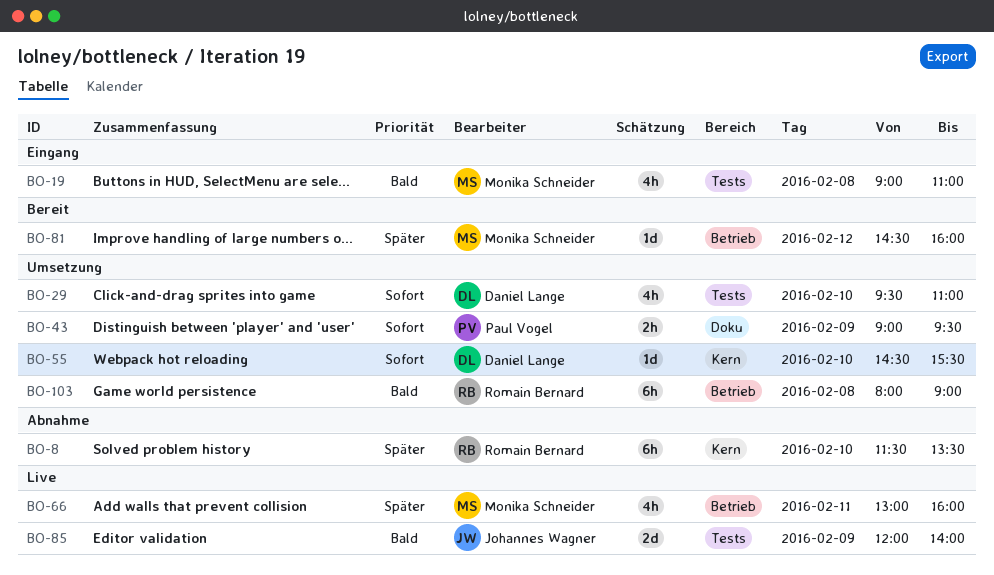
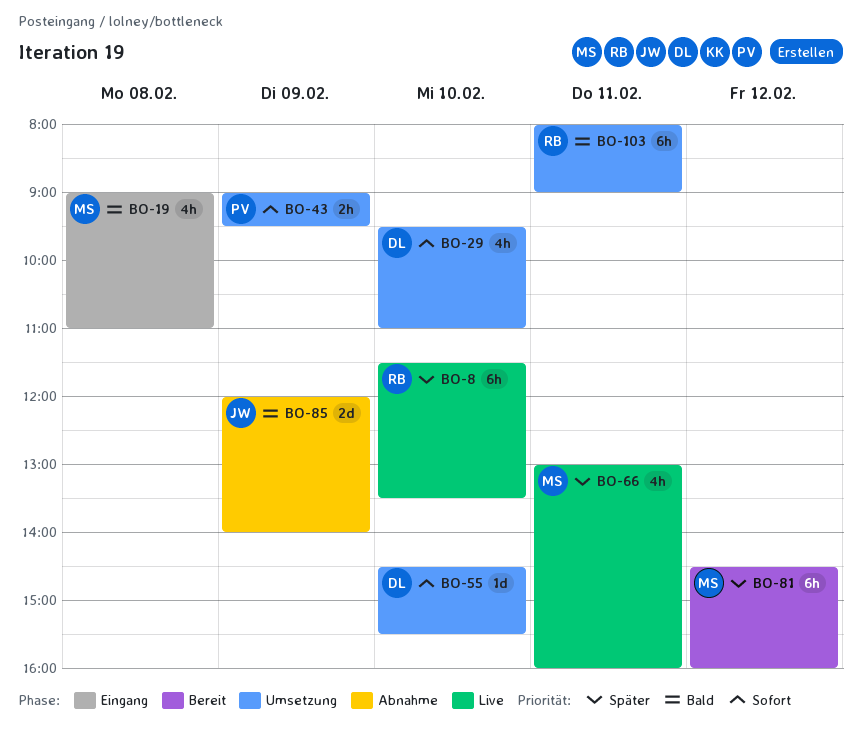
BO-8, status: Abnahme -> Live
BO-81, estimate: 1d -> 6h
BO-85, status: Live -> Abnahme
BO-103, day: Feb 8 -> Feb 11

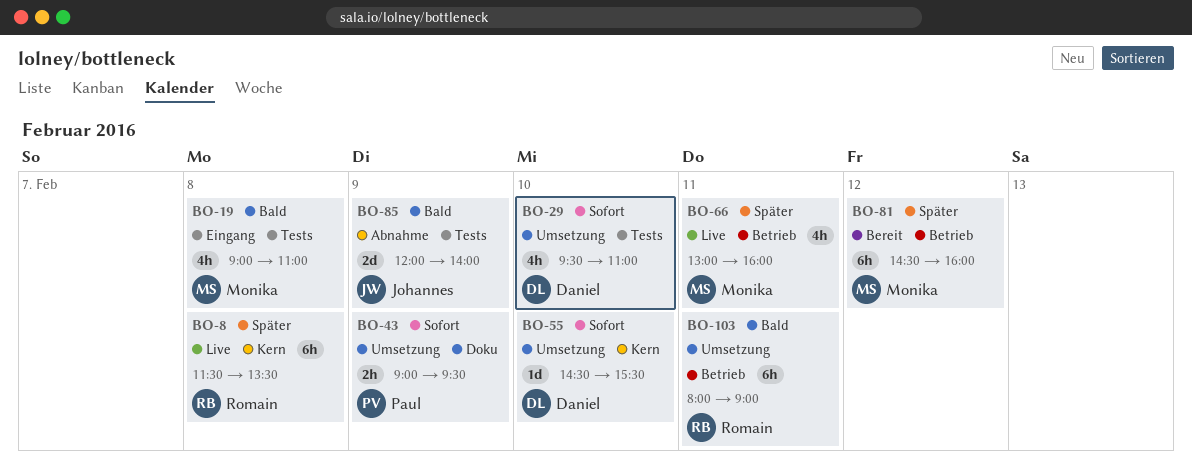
BO-8, day: Feb 10 -> Feb 8

